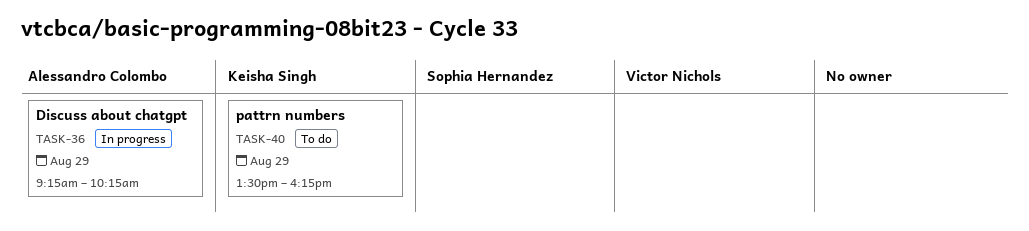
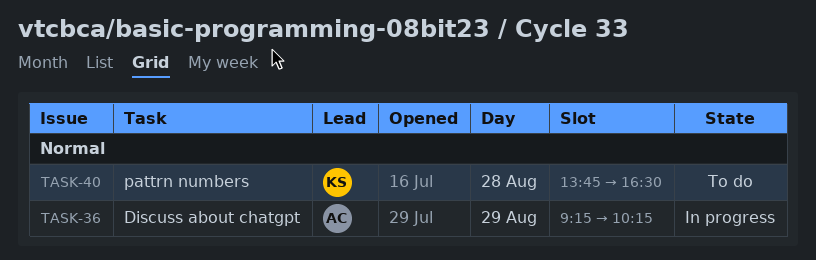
TASK-40, day: Aug 29 -> Aug 28
TASK-40, begins: 13:30 -> 13:45
TASK-40, ends: 16:15 -> 16:30

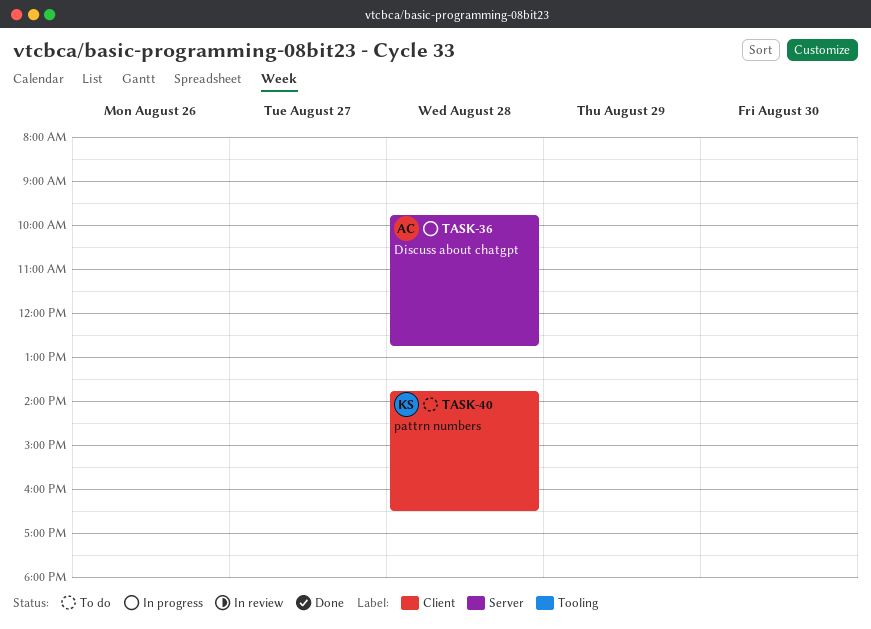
TASK-36, day: Aug 29 -> Aug 28
TASK-36, begins: 09:15 -> 09:45
TASK-36, ends: 10:15 -> 12:45

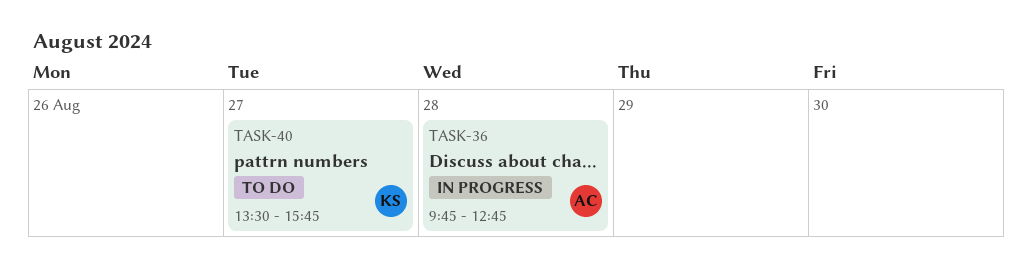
TASK-40, day: Aug 28 -> Aug 27
TASK-40, begins: 13:45 -> 13:30
TASK-40, ends: 16:30 -> 15:45

